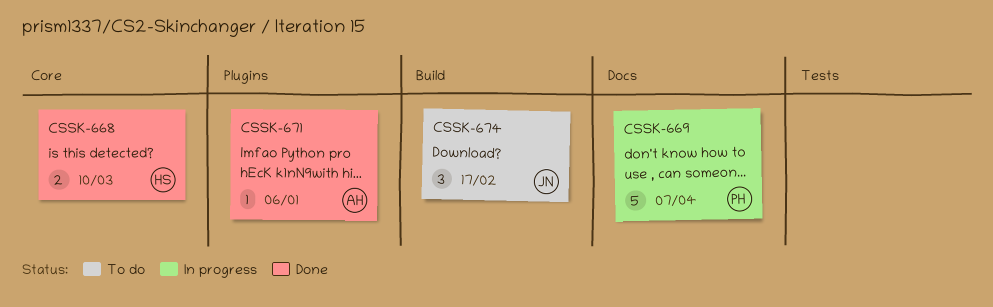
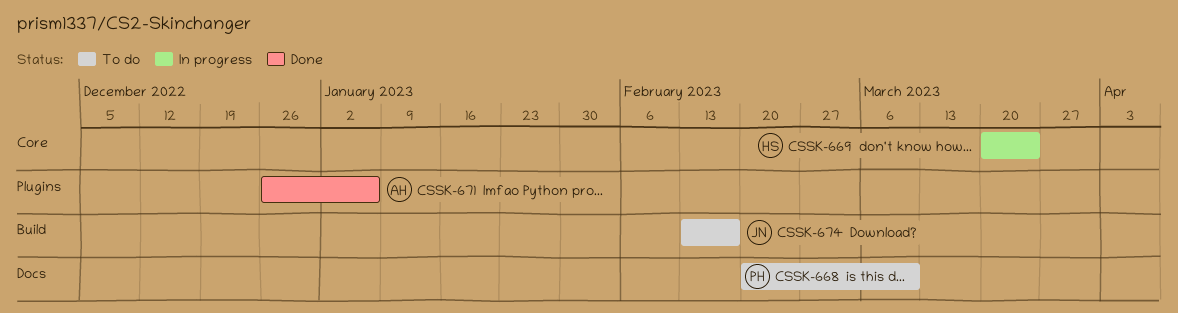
CSSK-668, status: Done -> To do
CSSK-668, owner: HS -> PH
CSSK-668, label: Core -> Docs
CSSK-669, owner: PH -> HS
CSSK-669, label: Docs -> Core
CSSK-669, due: Apr 7 -> Mar 24

